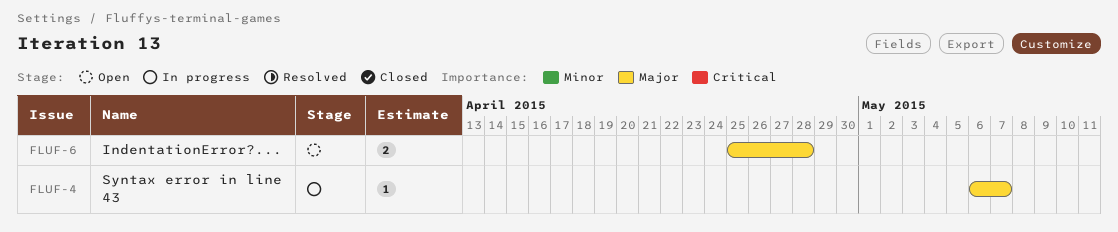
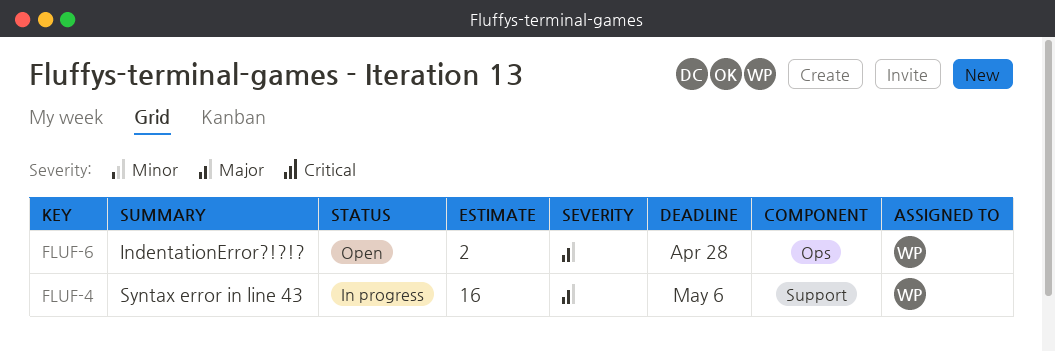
FLUF-4, estimate: 1 -> 16
FLUF-4, due: May 7 -> May 6

